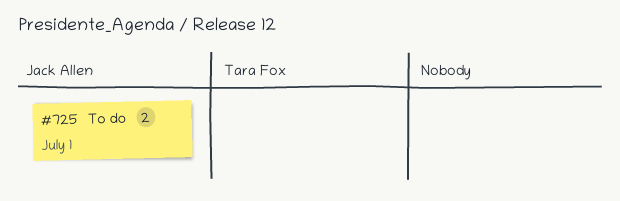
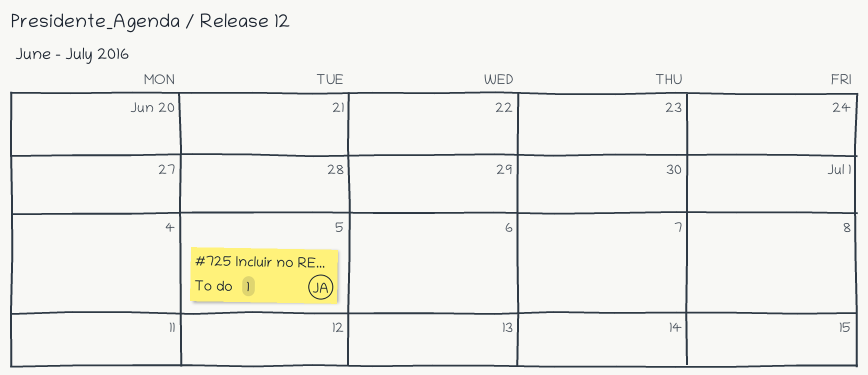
#725, estimate: 2 -> 1
#725, due: Jul 1 -> Jul 5

